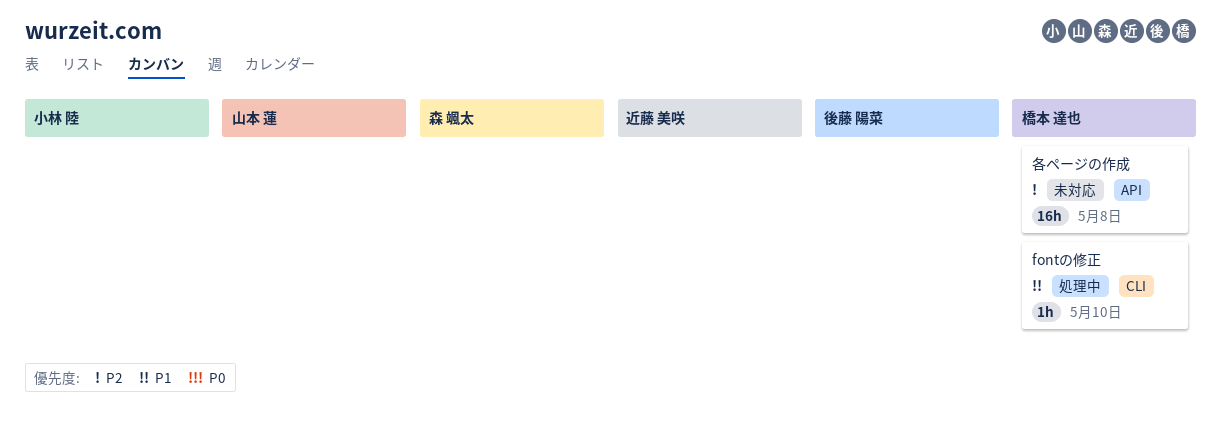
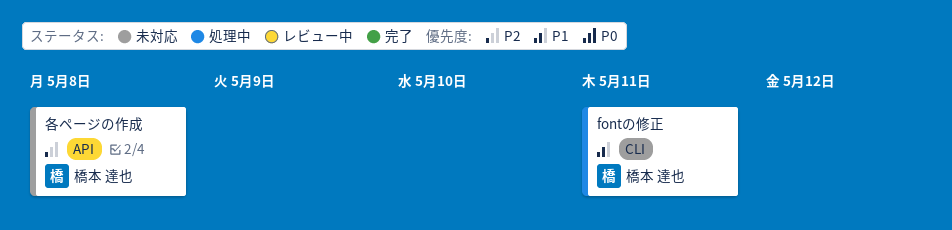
fontの修正, due: May 10 -> May 11

